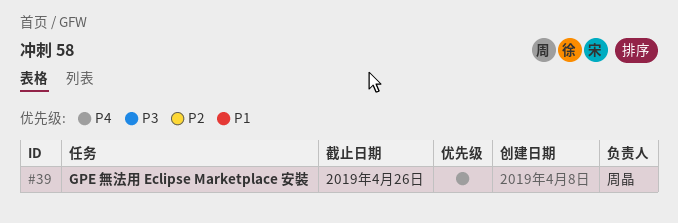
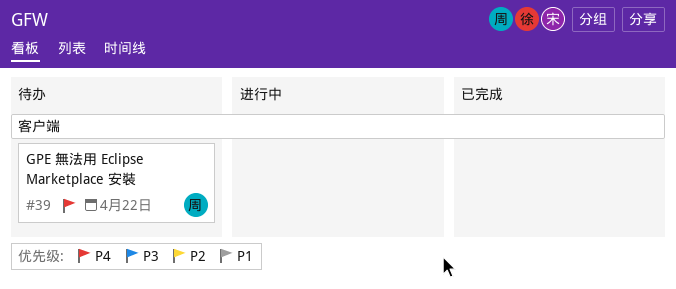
#39, due: Apr 26 -> Apr 22

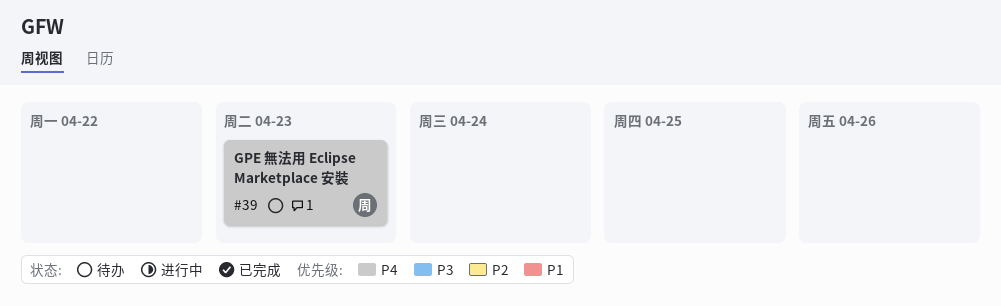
#39, due: Apr 22 -> Apr 23

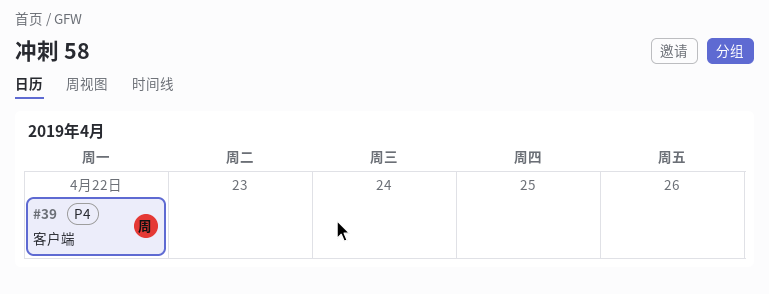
#39, due: Apr 23 -> Apr 22

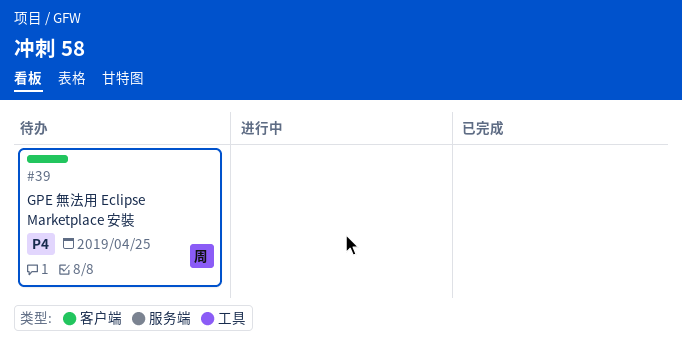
#39, due: Apr 22 -> Apr 25

